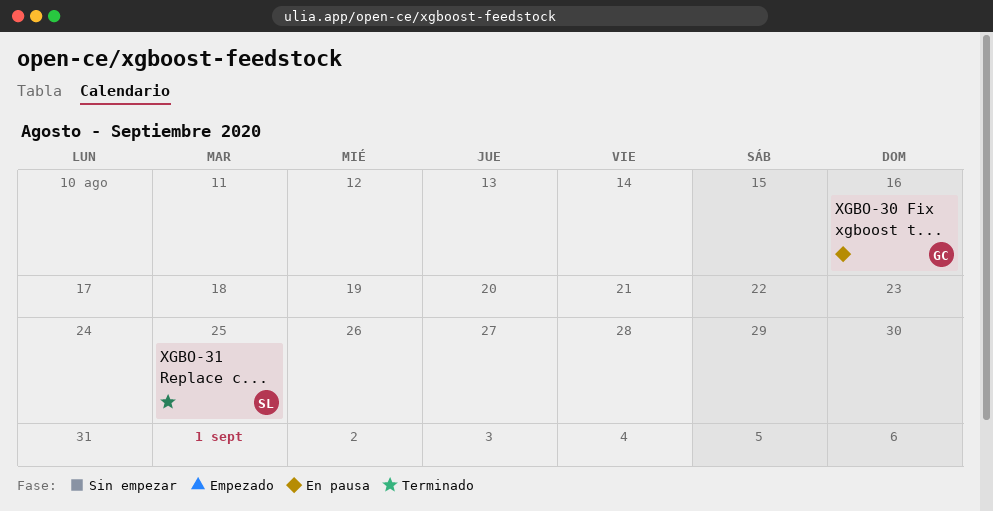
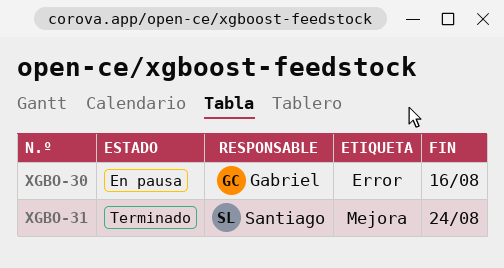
XGBO-31, due: Aug 25 -> Aug 24

